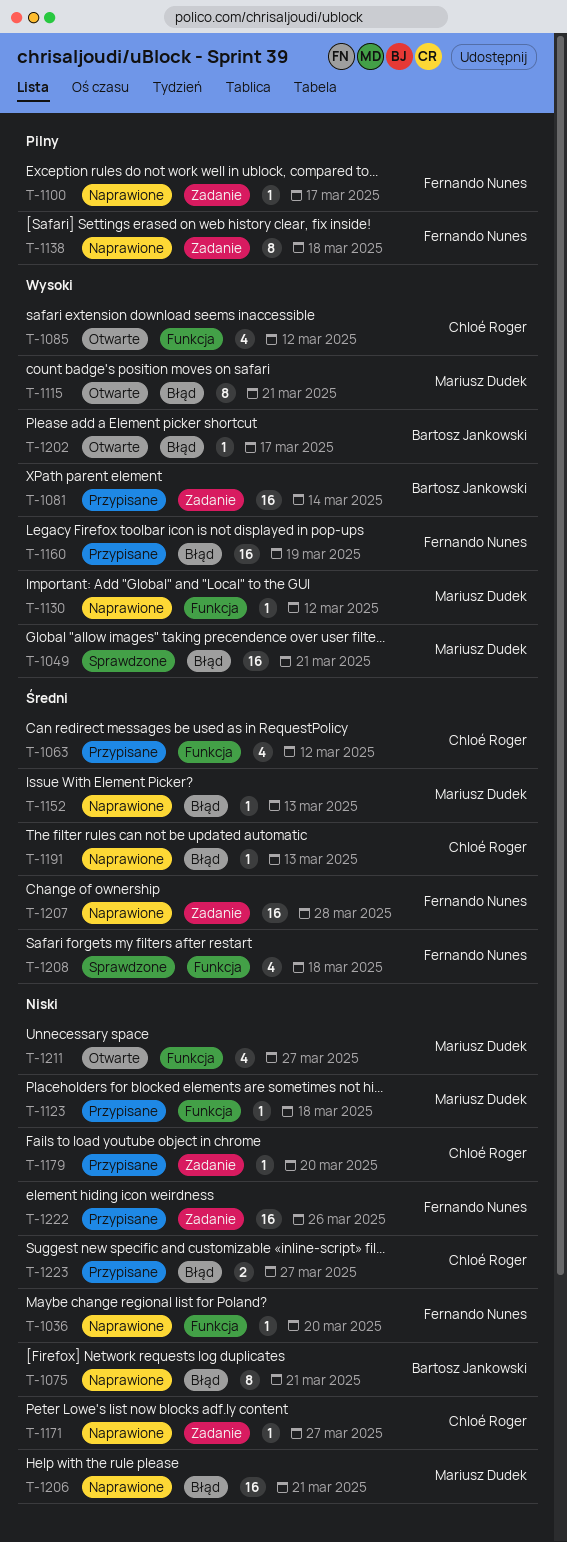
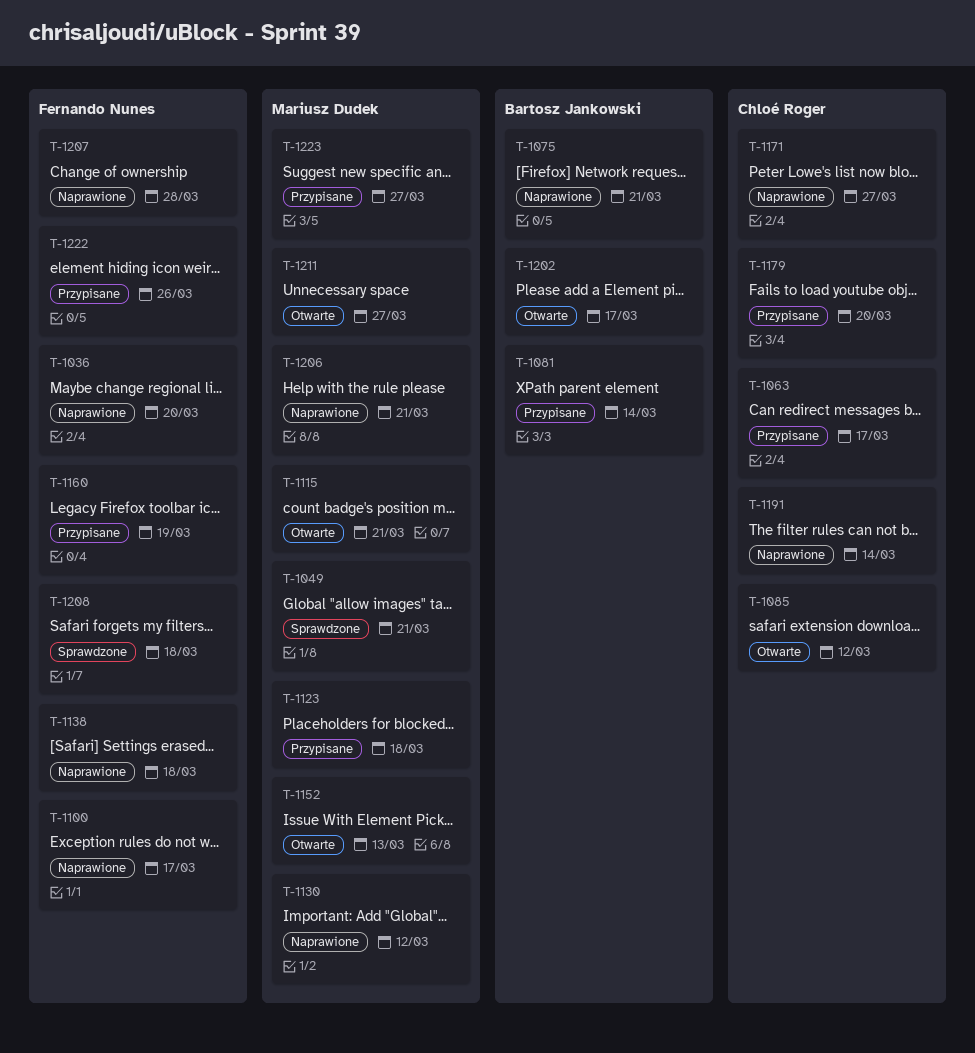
T-1063, due: Mar 12 -> Mar 17
T-1152, status: Naprawione -> Otwarte
T-1191, due: Mar 13 -> Mar 14
T-1223, owner: Chloé Roger -> Mariusz Dudek

